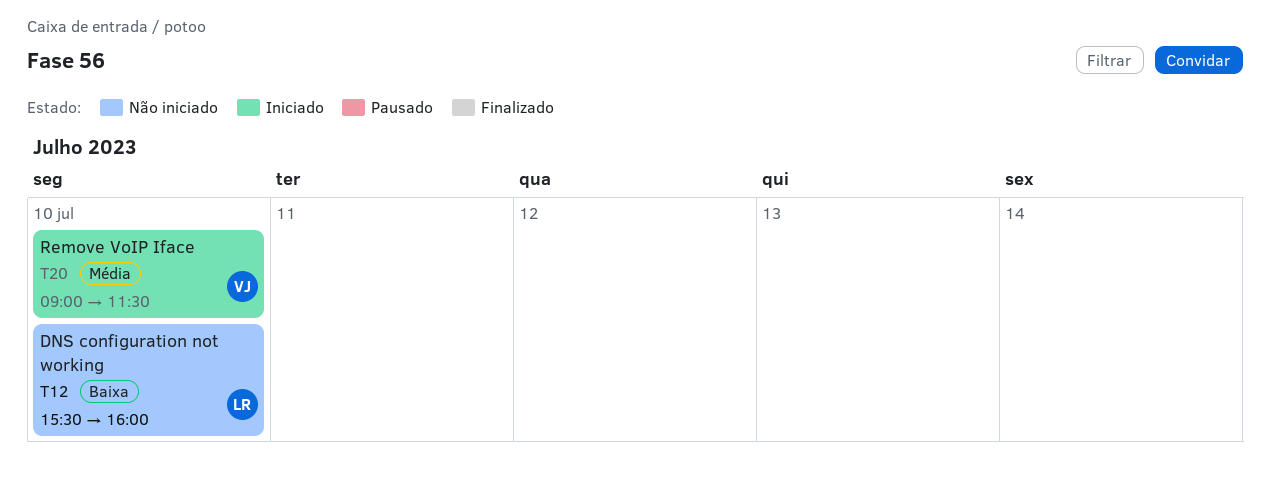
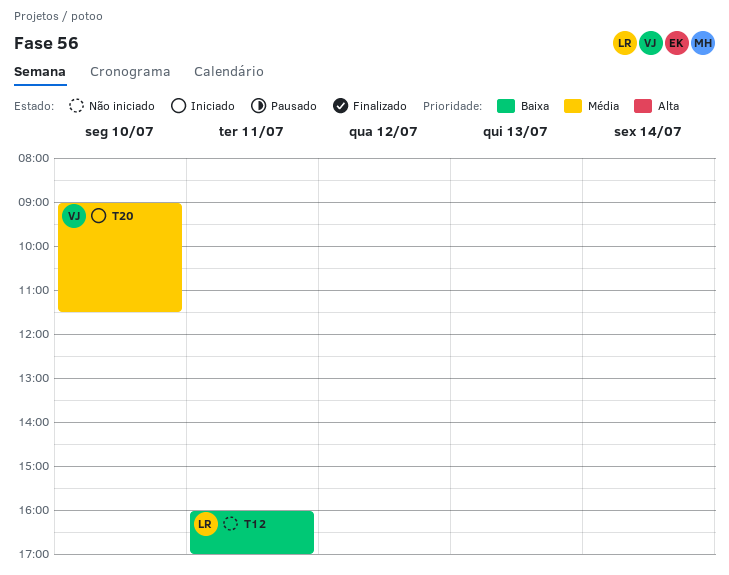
T12, day: Jul 10 -> Jul 11
T12, begins: 15:30 -> 16:00
T12, ends: 16:00 -> 17:00

